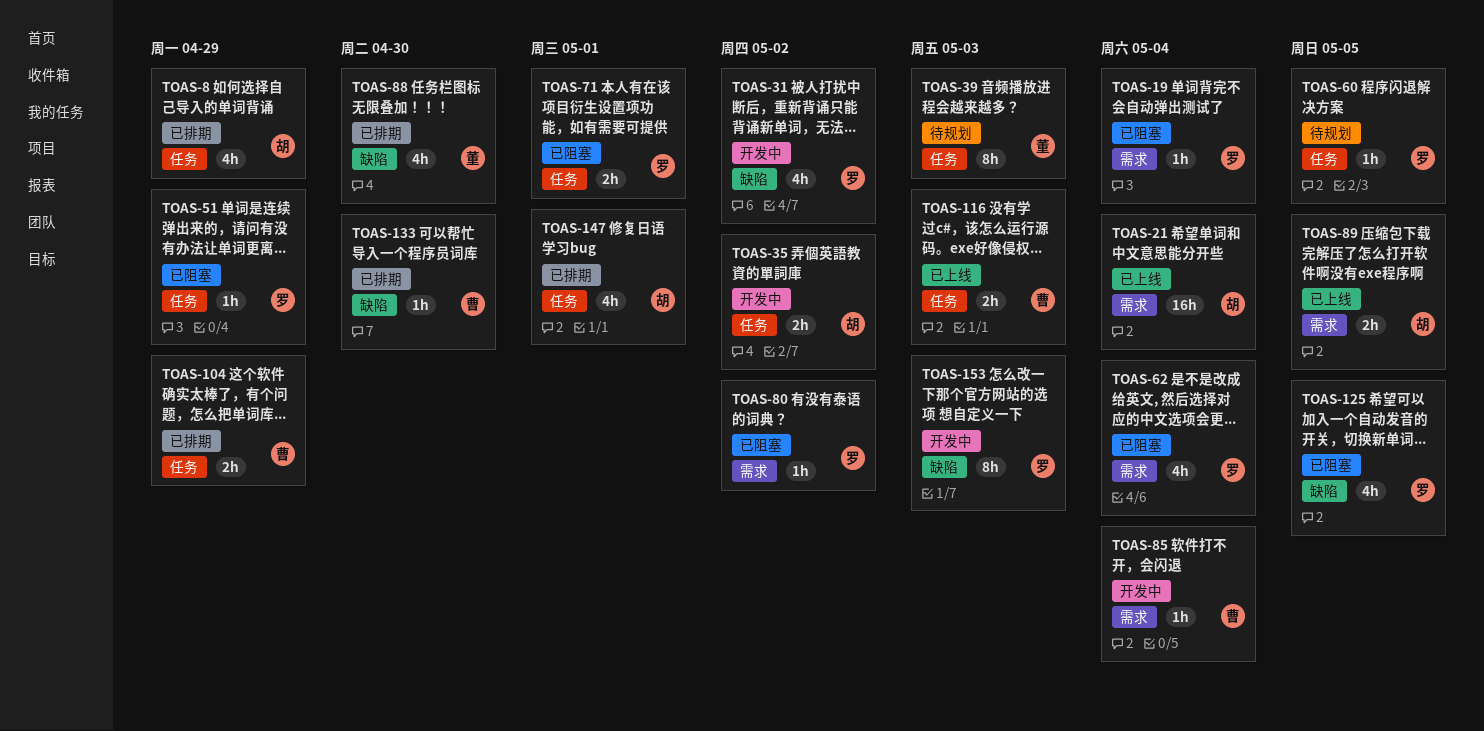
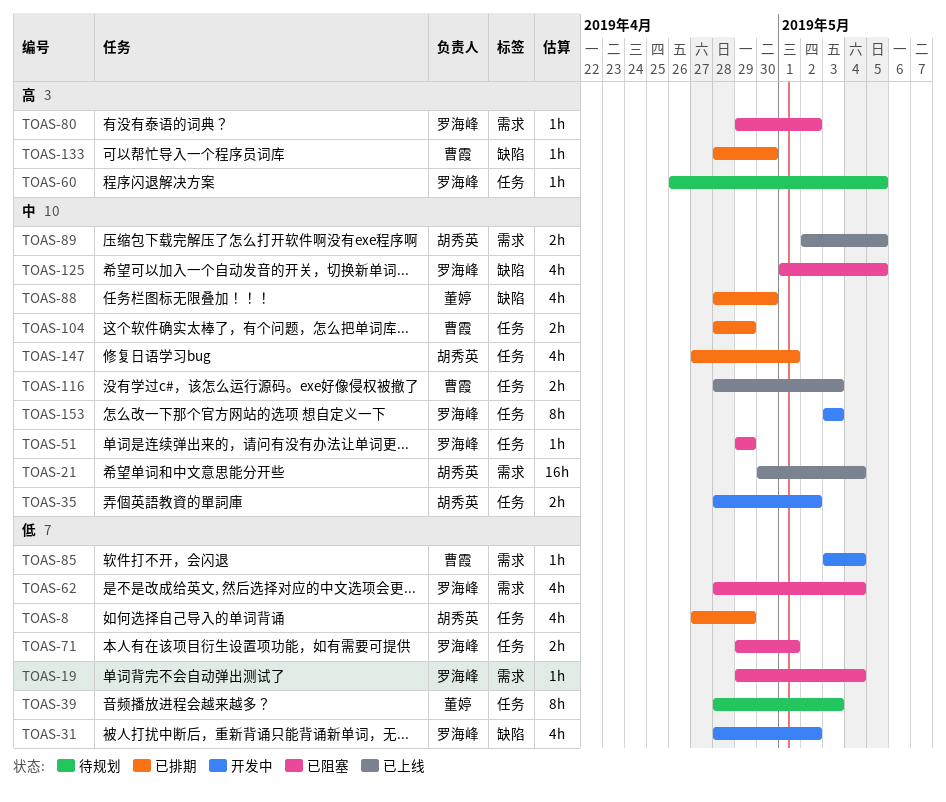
TOAS-153, label: 缺陷 -> 任务

